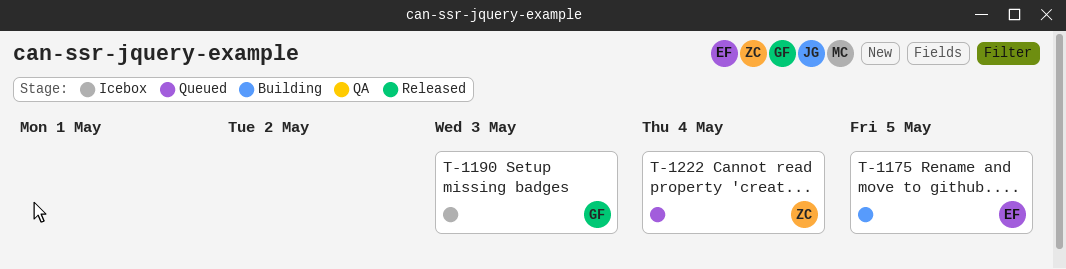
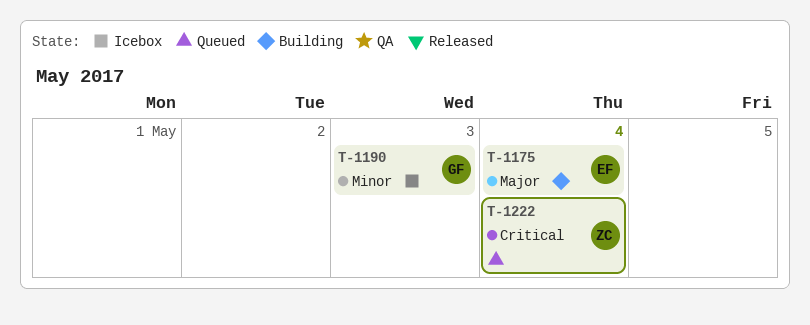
T-1175, due: May 5 -> May 4

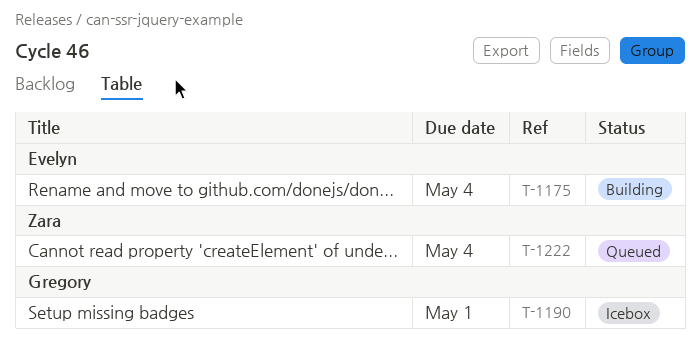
T-1190, due: May 3 -> May 1

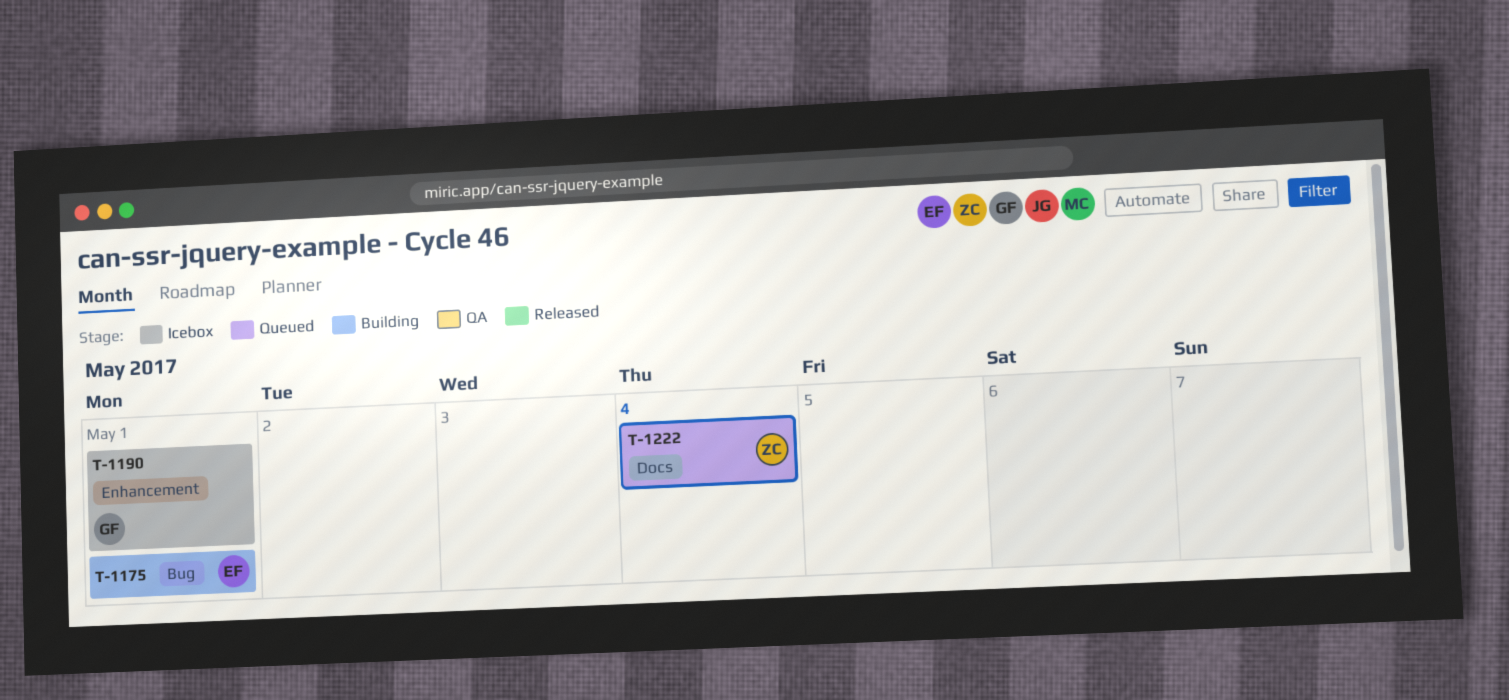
T-1175, due: May 4 -> May 1

